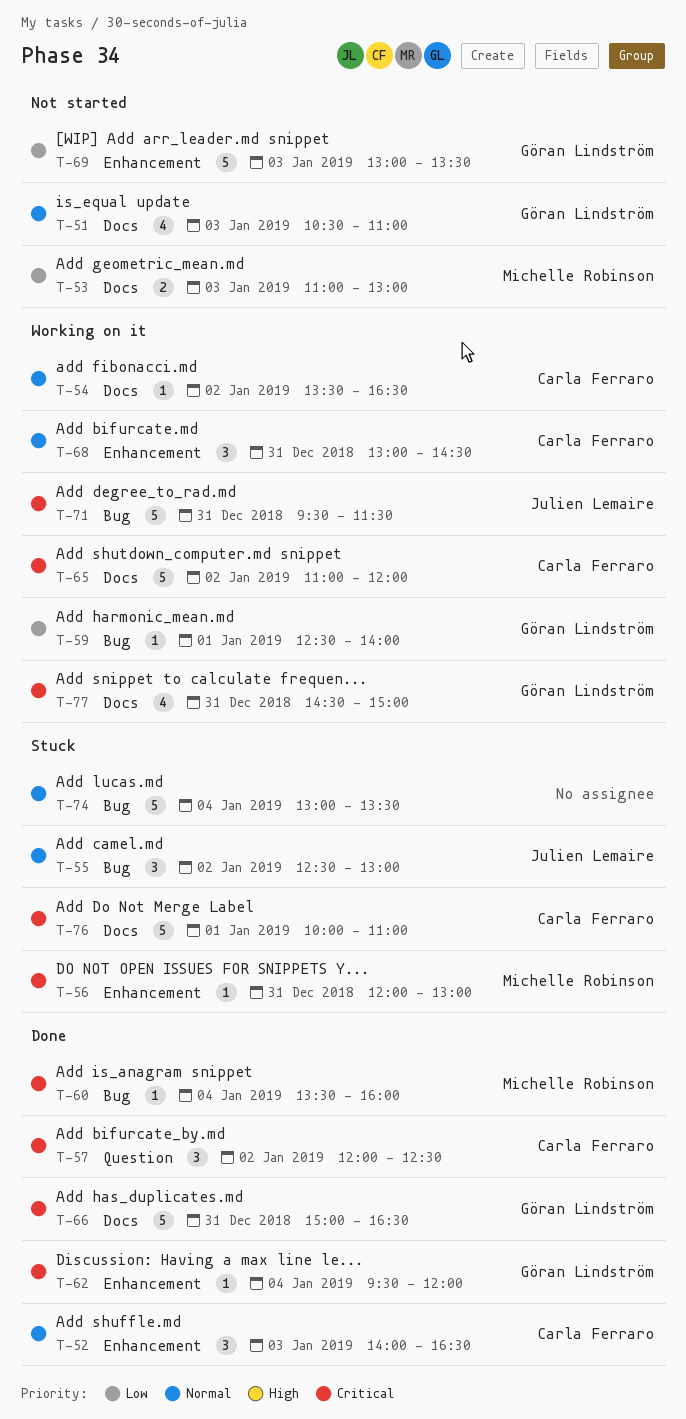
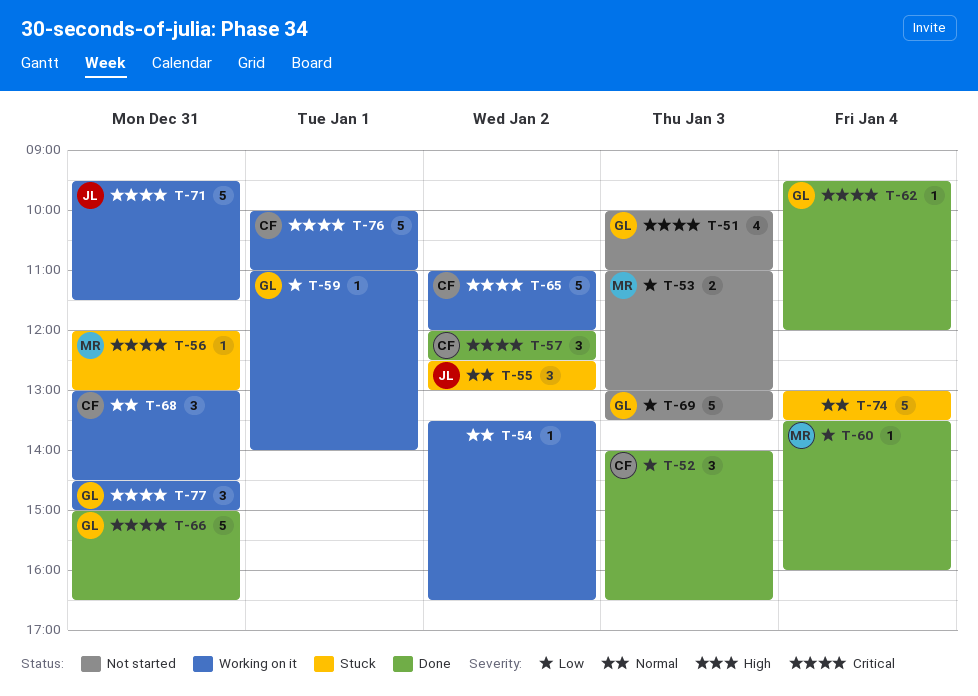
T-51, priority: Normal -> Critical
T-51, begins: 10:30 -> 10:00
T-52, priority: Normal -> Low
T-54, owner: Carla Ferraro -> none
T-59, begins: 12:30 -> 11:00
T-60, priority: Critical -> Low
T-76, status: Stuck -> Working on it
T-77, estimate: 4 -> 3

